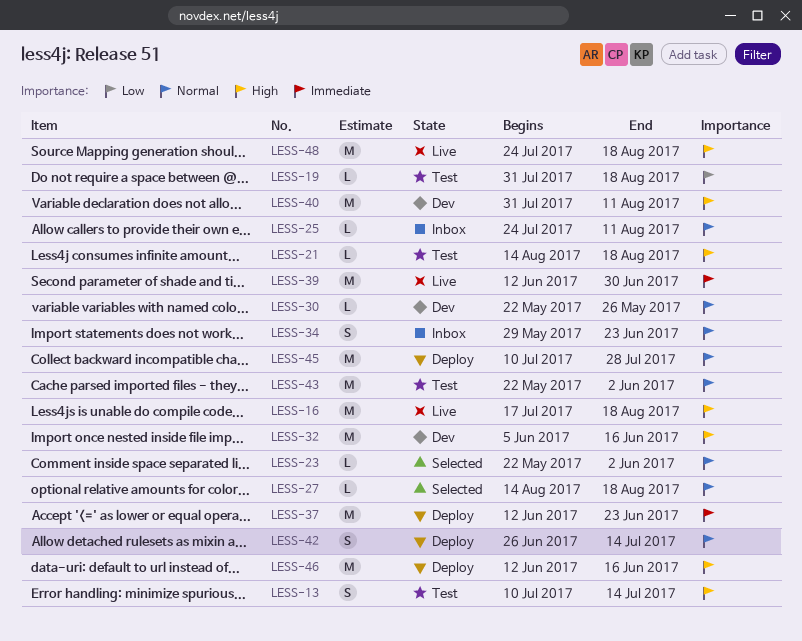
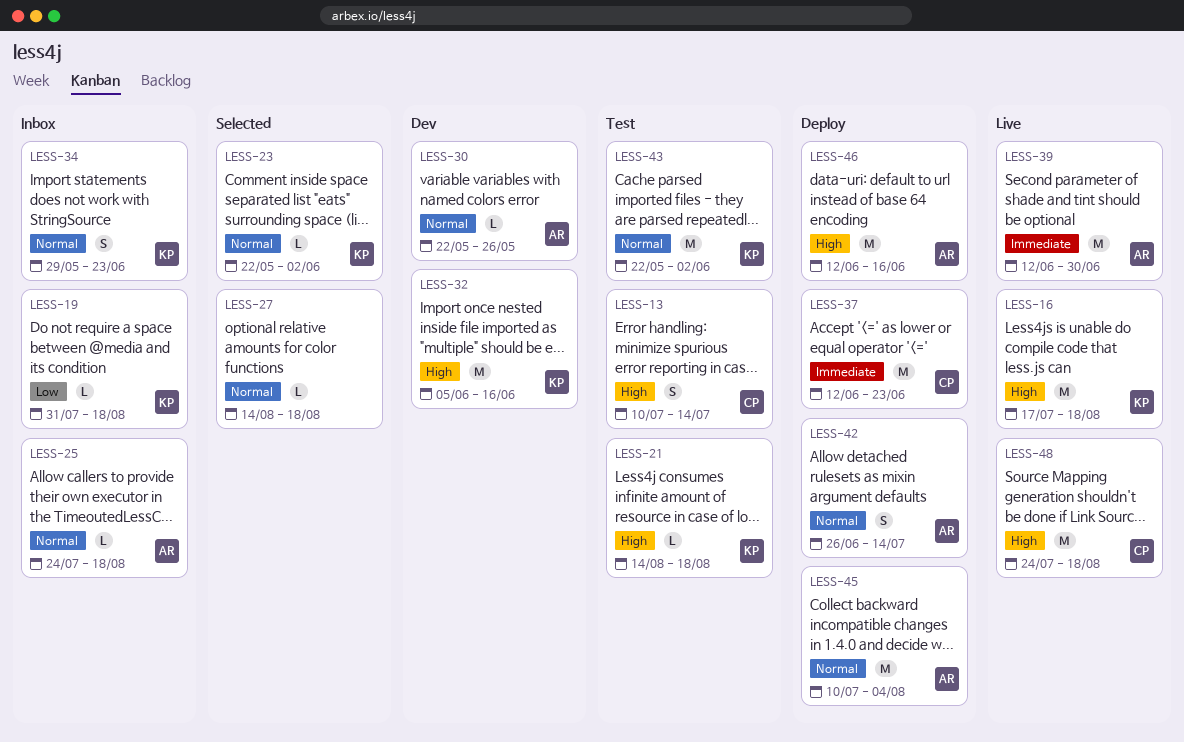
LESS-19, status: Test -> Inbox
LESS-25, due: Aug 11 -> Aug 18
LESS-40: present -> none
LESS-45, due: Jul 28 -> Aug 4

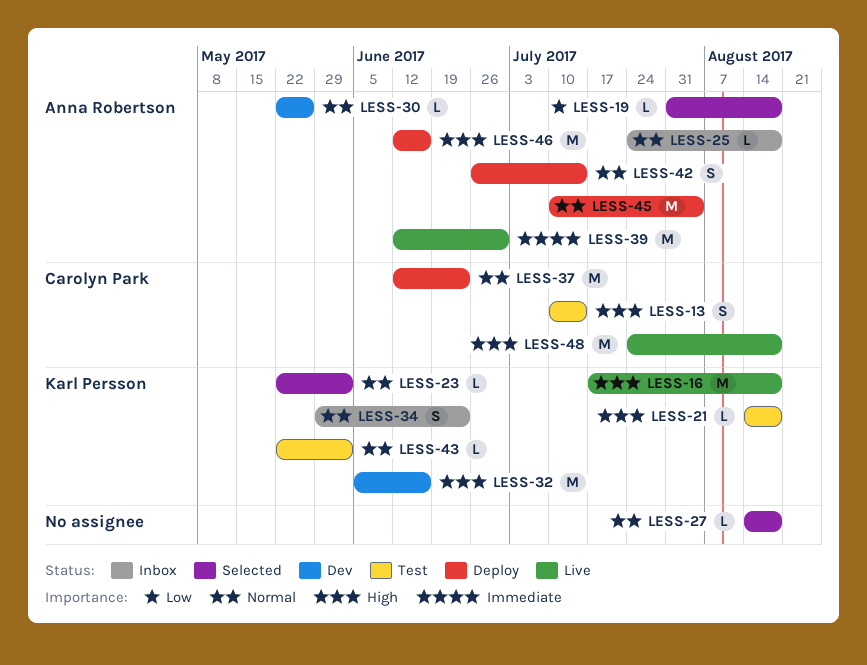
LESS-19, status: Inbox -> Selected
LESS-19, owner: Karl Persson -> Anna Robertson
LESS-37, priority: Immediate -> Normal
LESS-43, estimate: M -> L

